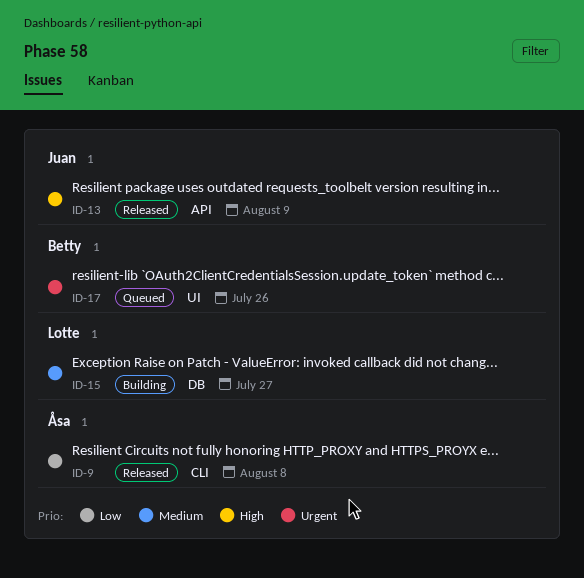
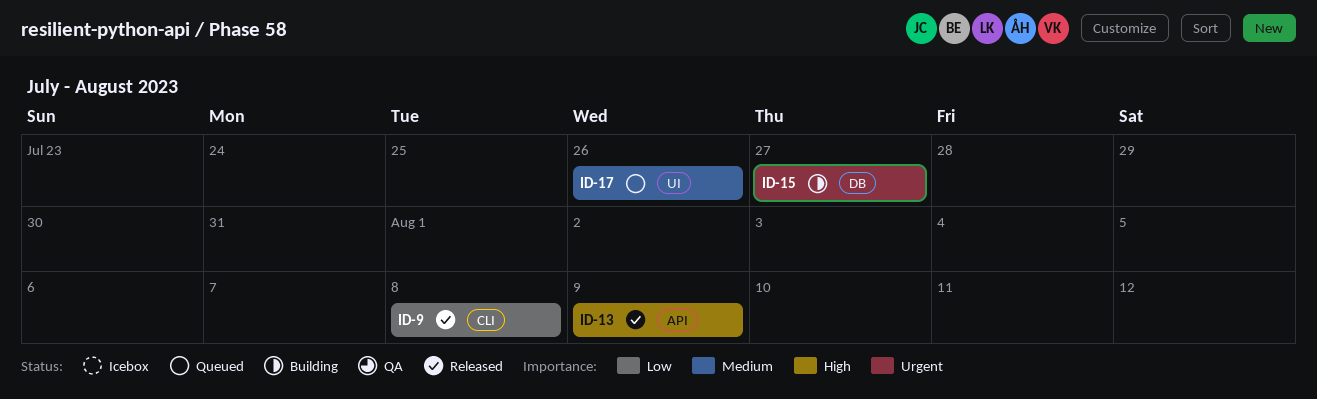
ID-15, priority: Medium -> Urgent
ID-17, priority: Urgent -> Medium

